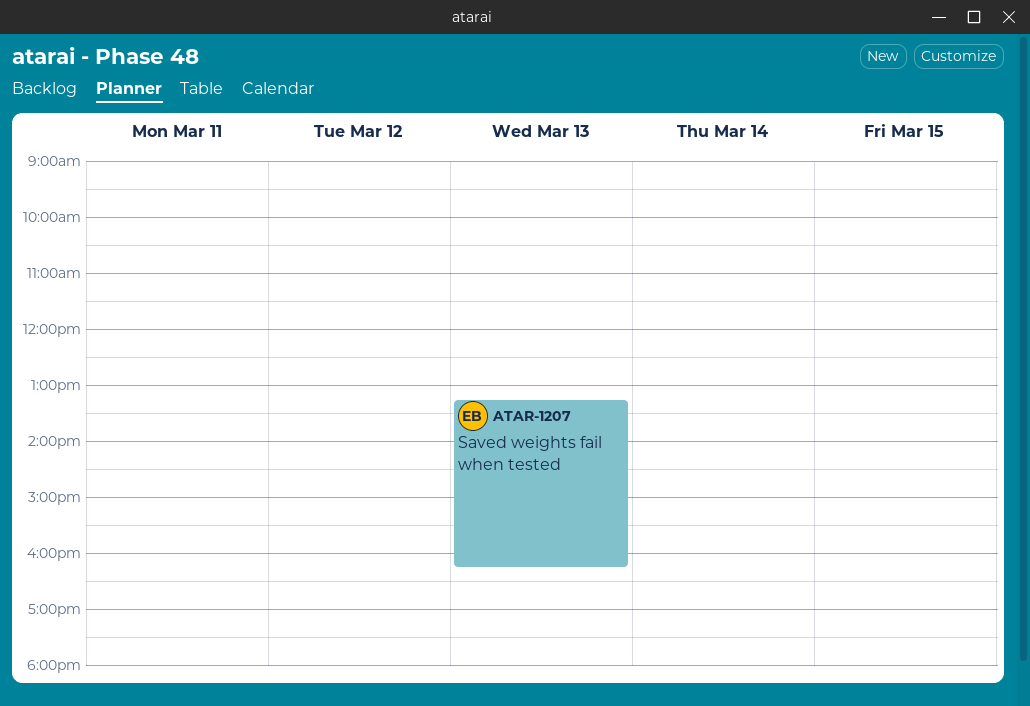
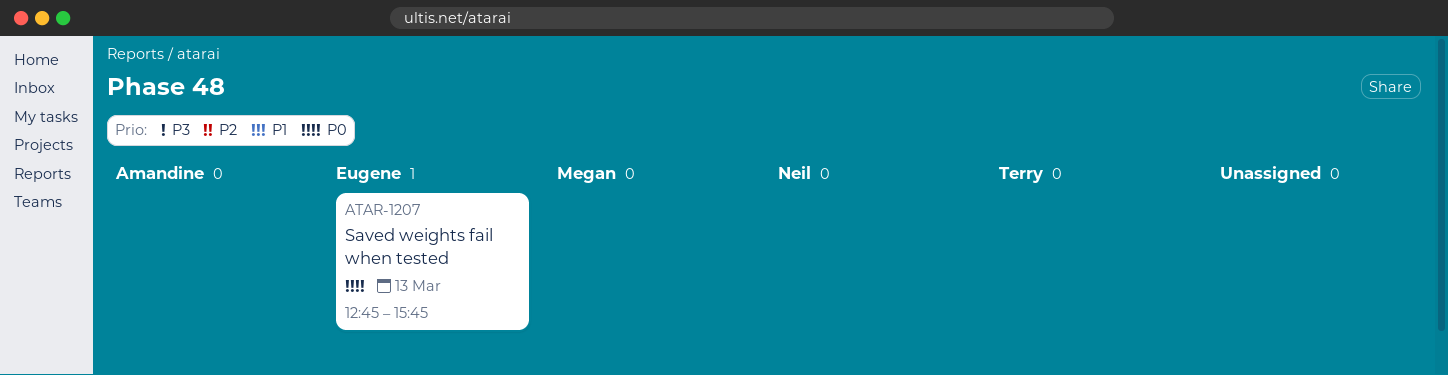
ATAR-1207, begins: 13:15 -> 12:45
ATAR-1207, ends: 16:15 -> 15:45

